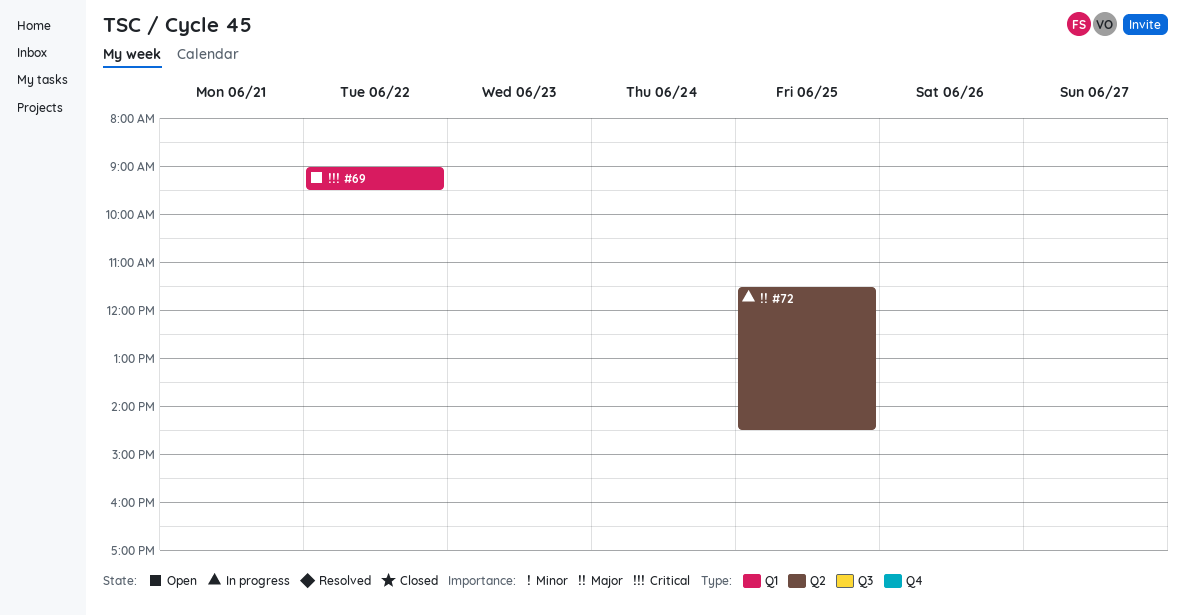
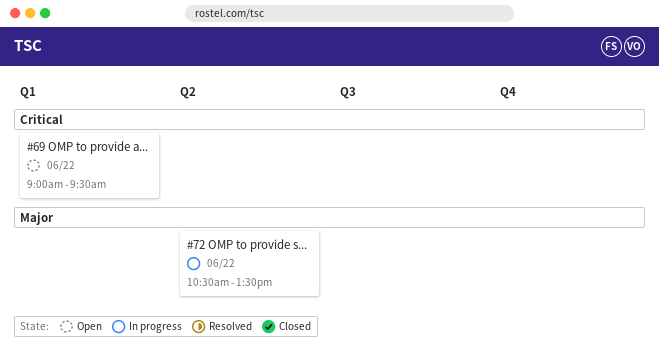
#72, day: Jun 25 -> Jun 22
#72, begins: 11:30 -> 10:30
#72, ends: 14:30 -> 13:30

